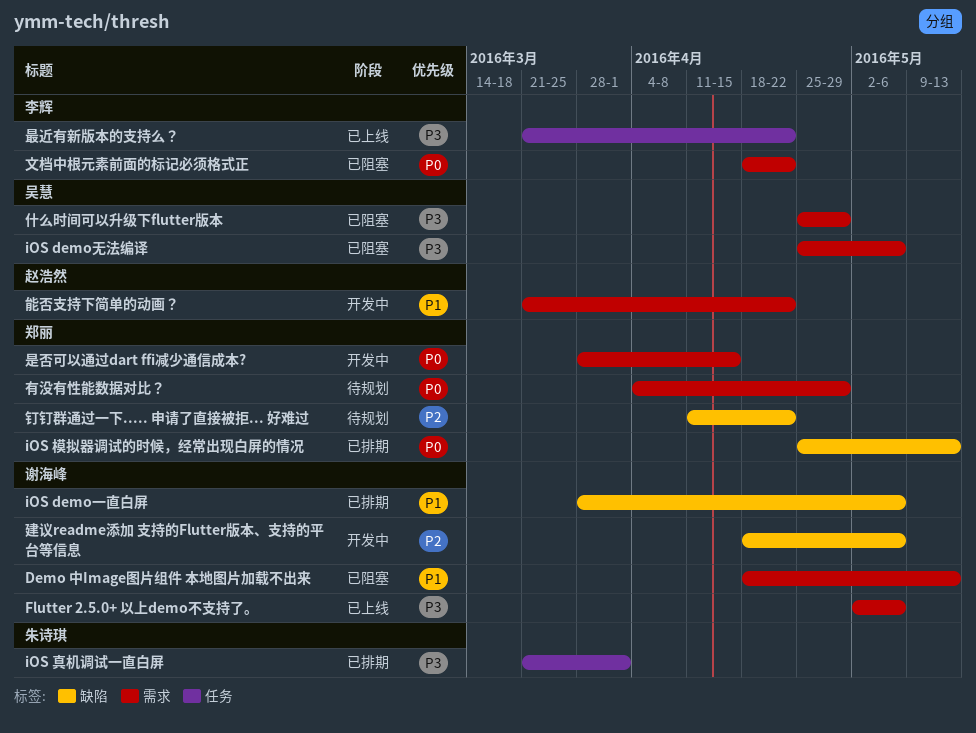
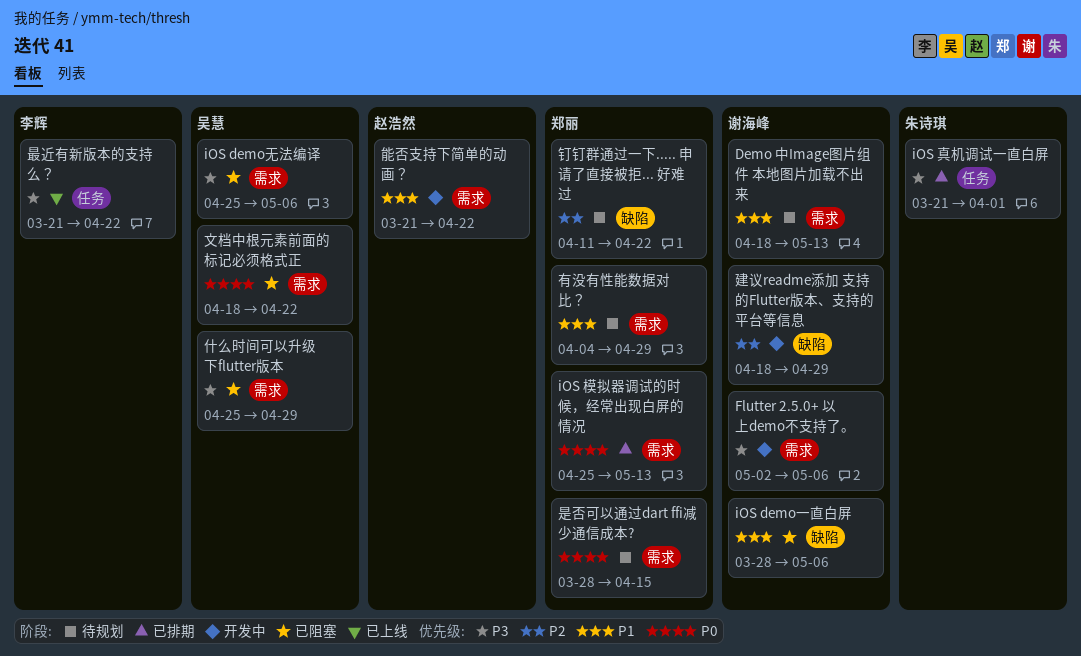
Demo 中Image图片组件 本地图片加载不出来, status: 已阻塞 -> 待规划
Flutter 2.5.0+ 以上demo不支持了。, status: 已上线 -> 开发中
iOS demo一直白屏, status: 已排期 -> 已阻塞
iOS 模拟器调试的时候，经常出现白屏的情况, label: 缺陷 -> 需求
建议readme添加 支持的Flutter版本、支持的平台等信息, due: May 6 -> Apr 29
文档中根元素前面的标记必须格式正, owner: 李辉 -> 吴慧
是否可以通过dart ffi减少通信成本?, status: 开发中 -> 待规划
有没有性能数据对比？, priority: P0 -> P1

